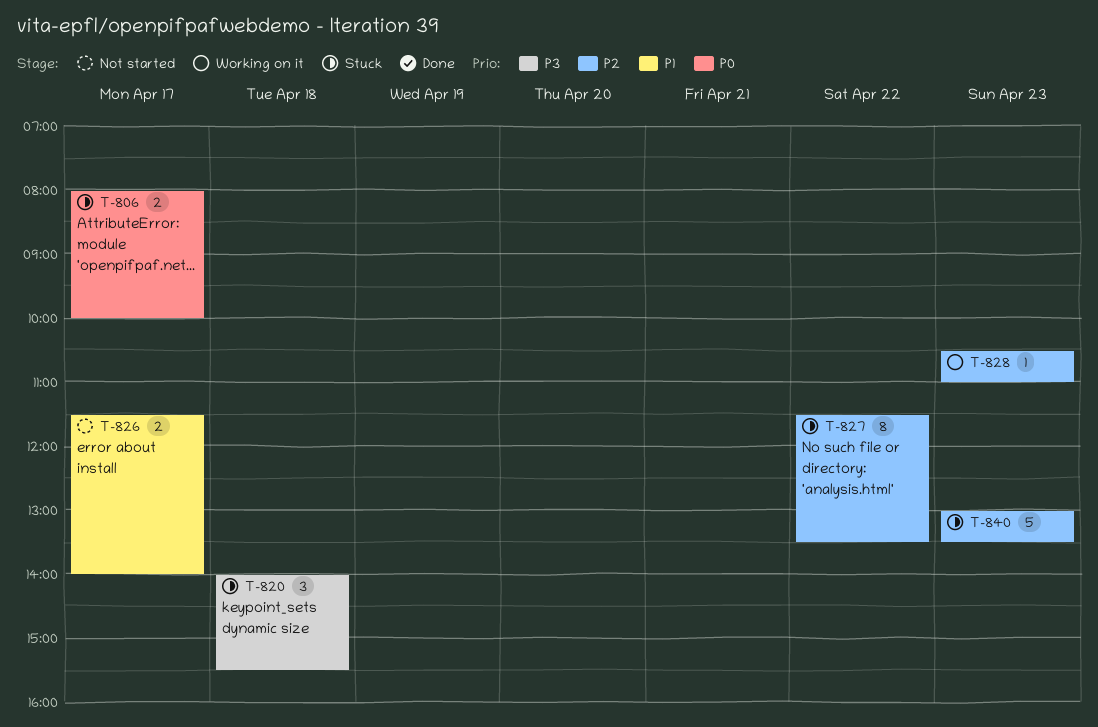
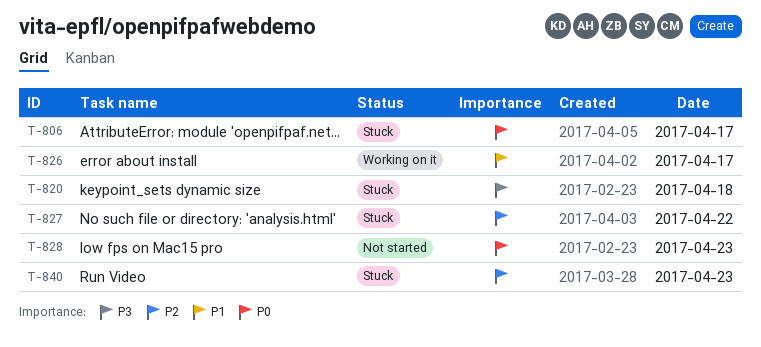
T-826, status: Not started -> Working on it
T-828, status: Working on it -> Not started
T-828, priority: P2 -> P0

